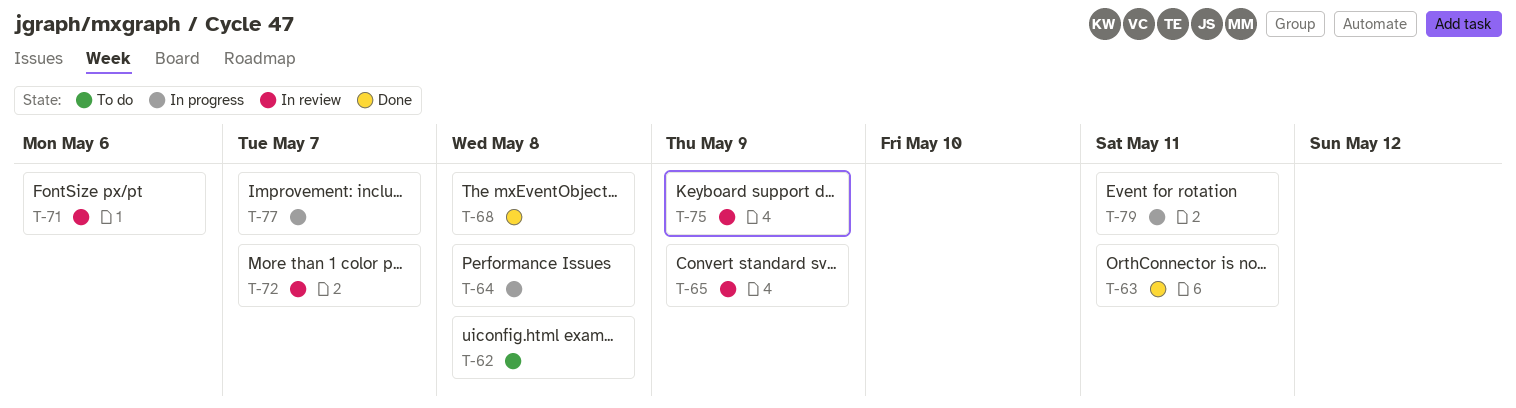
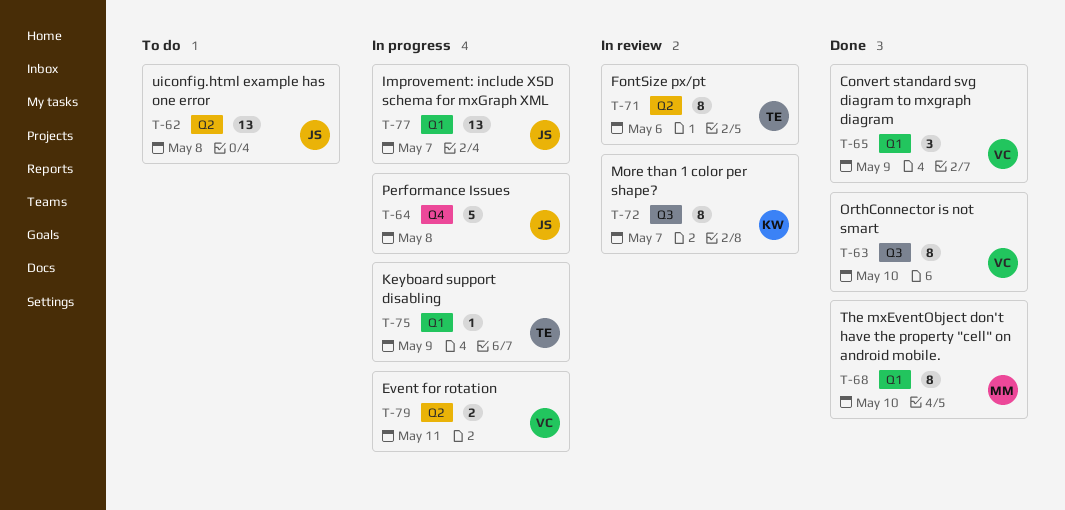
T-63, due: May 11 -> May 10
T-65, status: In review -> Done
T-68, due: May 8 -> May 10
T-75, status: In review -> In progress

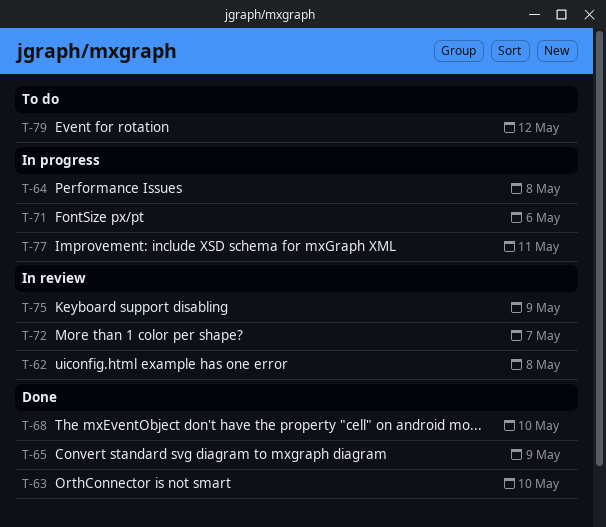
T-62, status: To do -> In review
T-71, status: In review -> In progress
T-75, status: In progress -> In review
T-77, due: May 7 -> May 11
T-79, status: In progress -> To do
T-79, due: May 11 -> May 12

